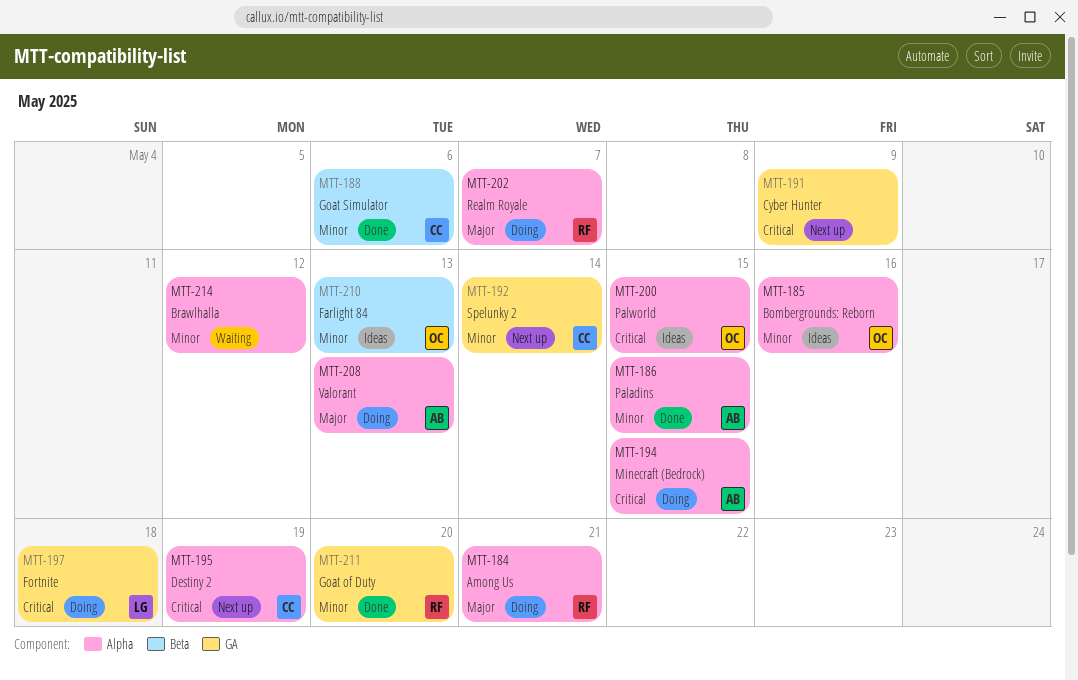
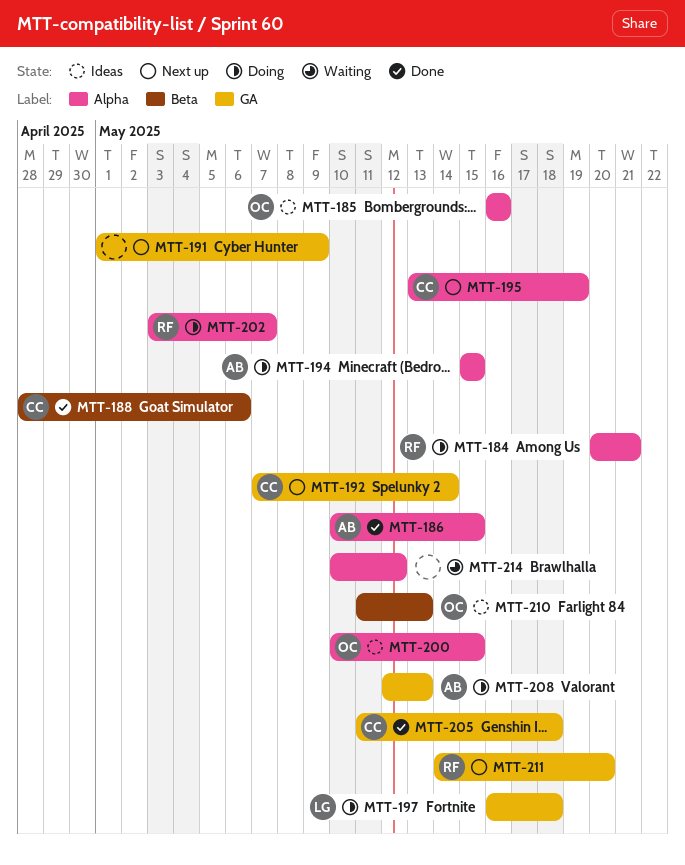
MTT-205: none -> present
MTT-208, label: Alpha -> GA
MTT-211, status: Done -> Next up

